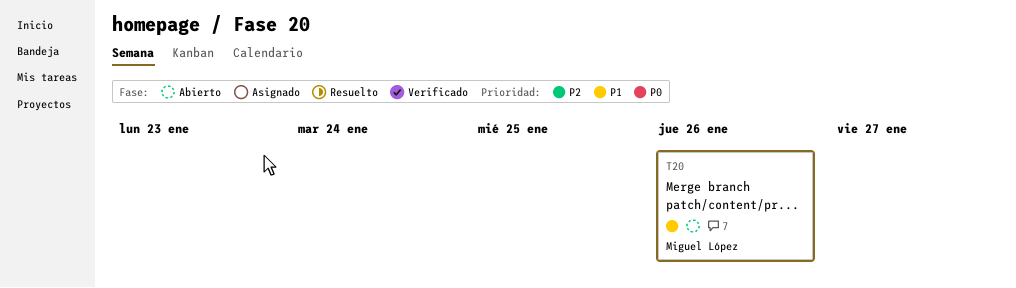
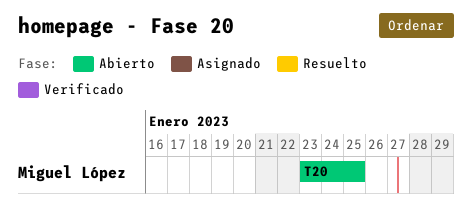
T20, due: Jan 26 -> Jan 25

